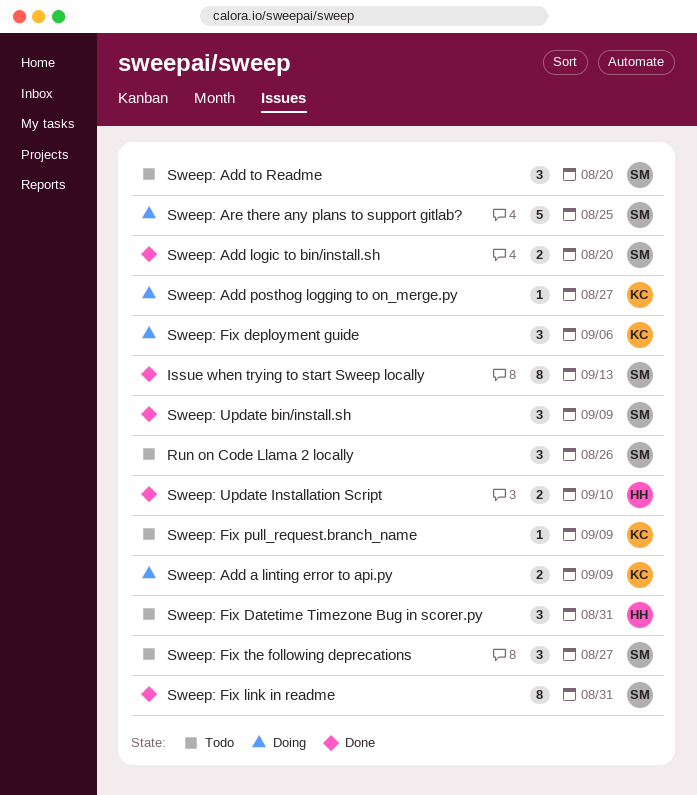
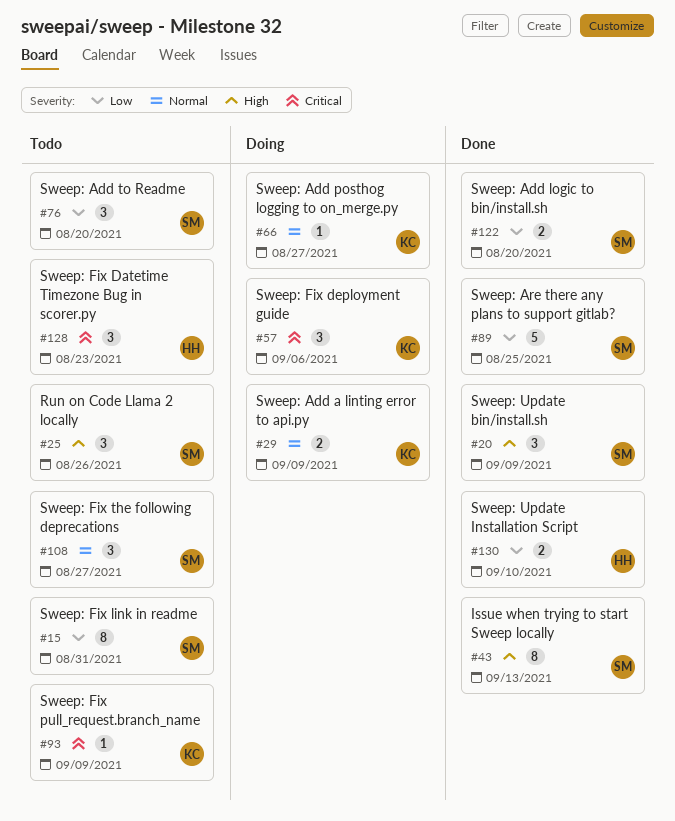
Sweep: Are there any plans to support gitlab?, status: Doing -> Done
Sweep: Fix Datetime Timezone Bug in scorer.py, due: Aug 31 -> Aug 23
Sweep: Fix link in readme, status: Done -> Todo

